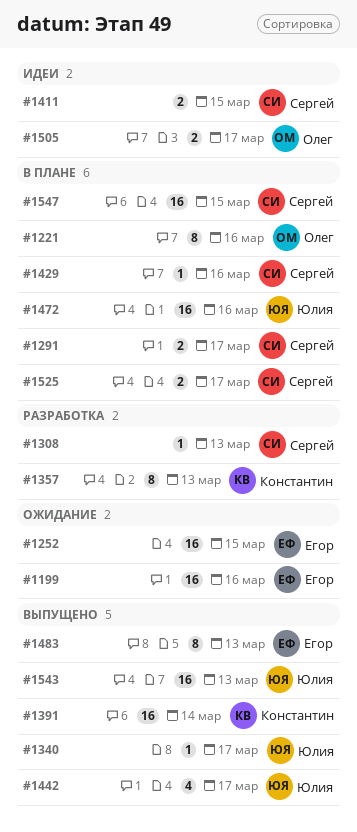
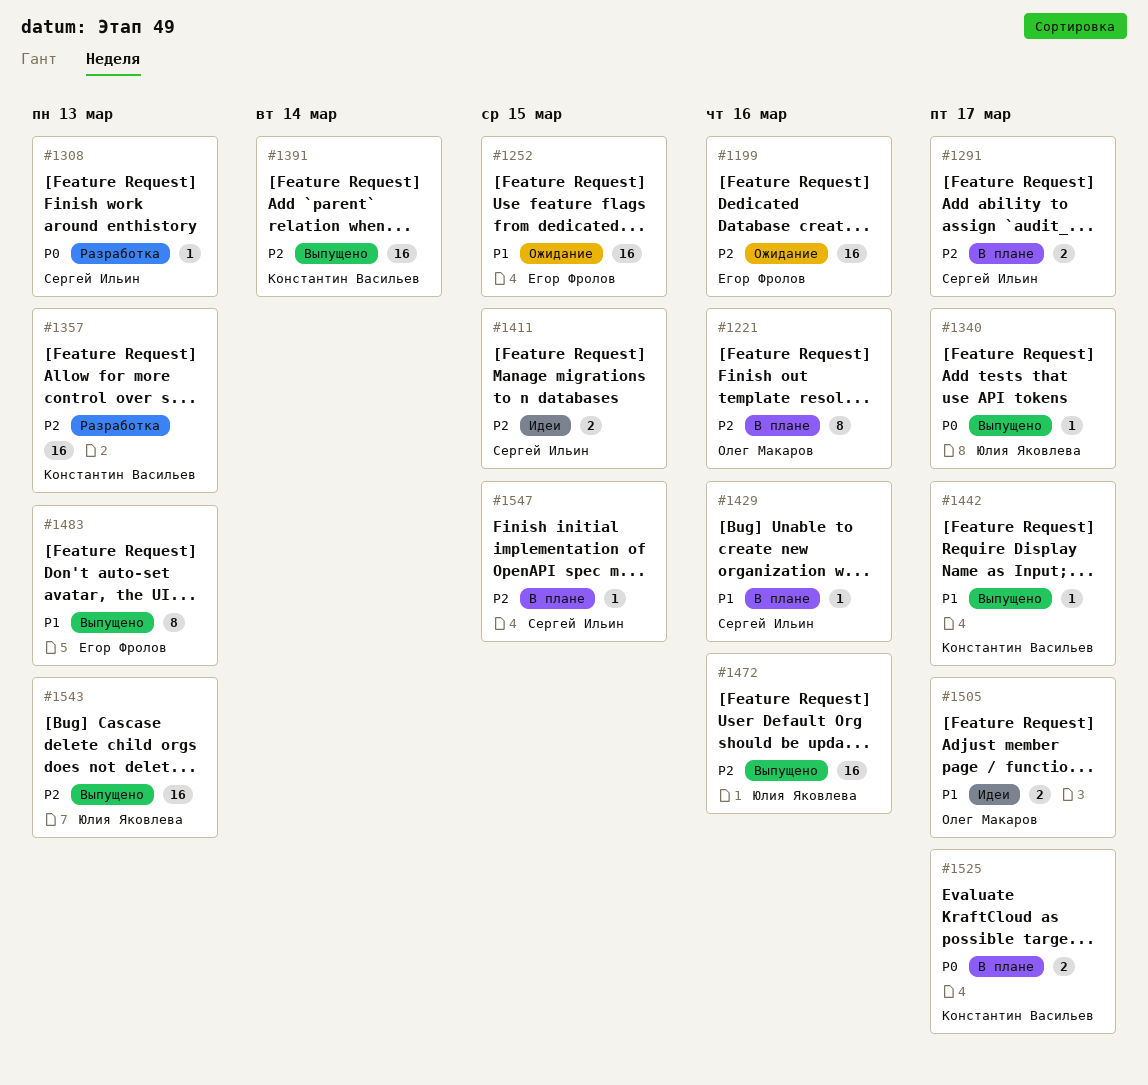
#1357, estimate: 8 -> 16
#1442, owner: Юлия Яковлева -> Константин Васильев
#1442, estimate: 4 -> 1
#1472, status: В плане -> Выпущено
#1525, owner: Сергей Ильин -> Константин Васильев
#1547, estimate: 16 -> 1

